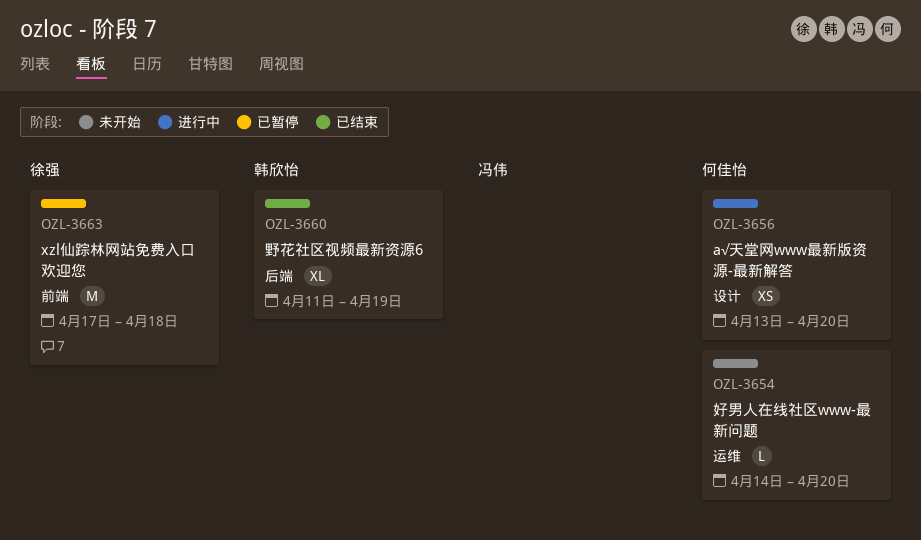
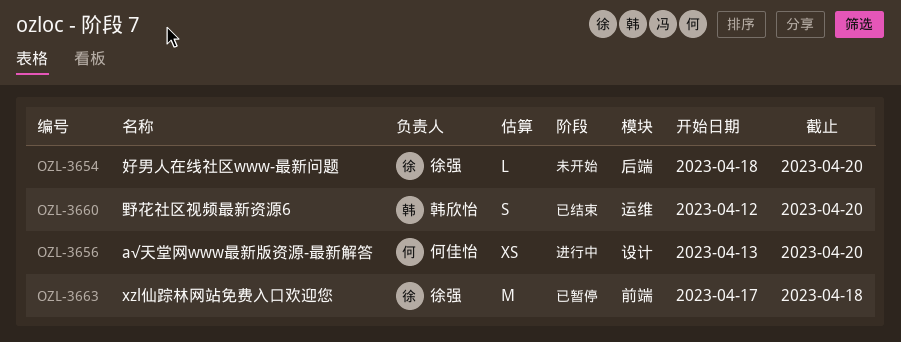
OZL-3654, owner: 何佳怡 -> 徐强
OZL-3654, label: 运维 -> 后端
OZL-3654, start: Apr 14 -> Apr 18
OZL-3660, label: 后端 -> 运维
OZL-3660, estimate: XL -> S
OZL-3660, start: Apr 11 -> Apr 12
OZL-3660, due: Apr 19 -> Apr 20

